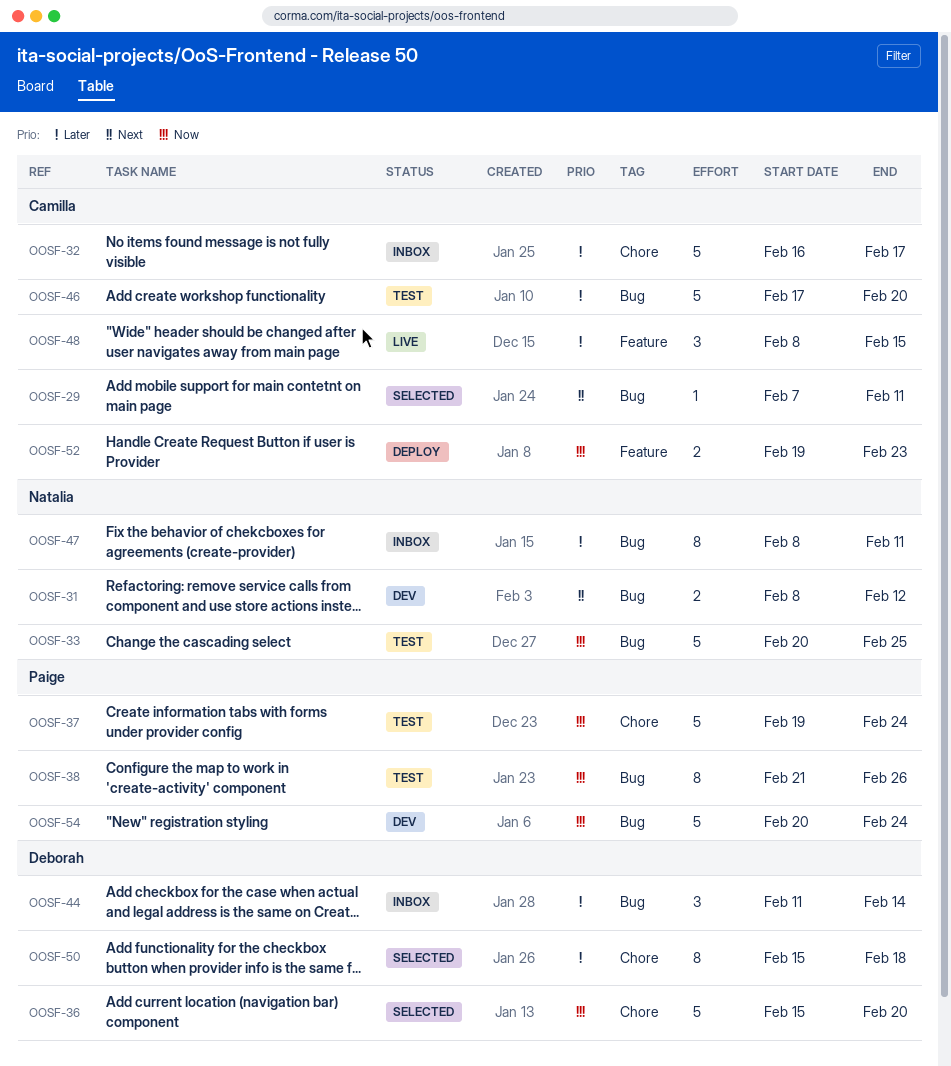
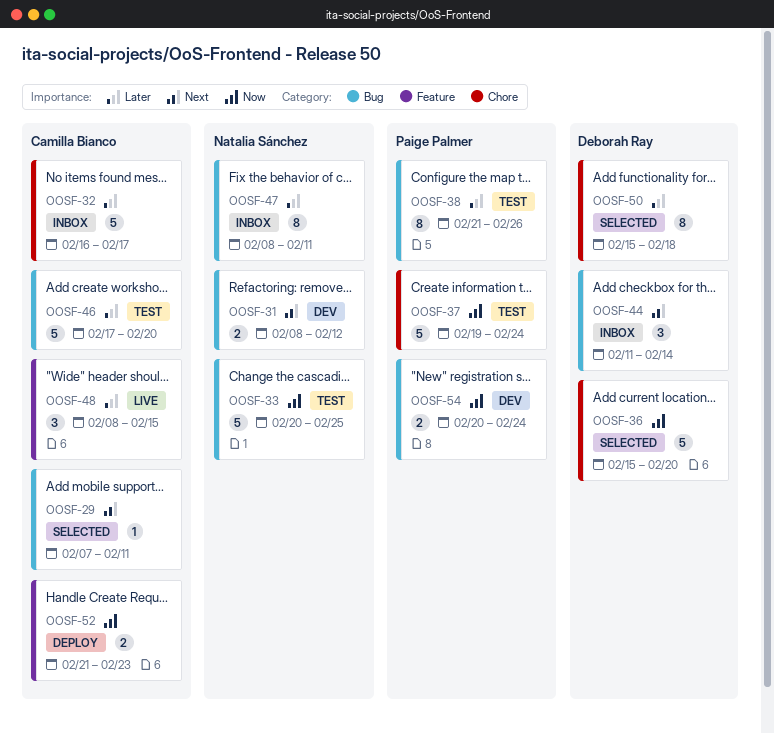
OOSF-38, priority: Now -> Later
OOSF-44, priority: Later -> Next
OOSF-52, start: Feb 19 -> Feb 21
OOSF-54, estimate: 5 -> 2

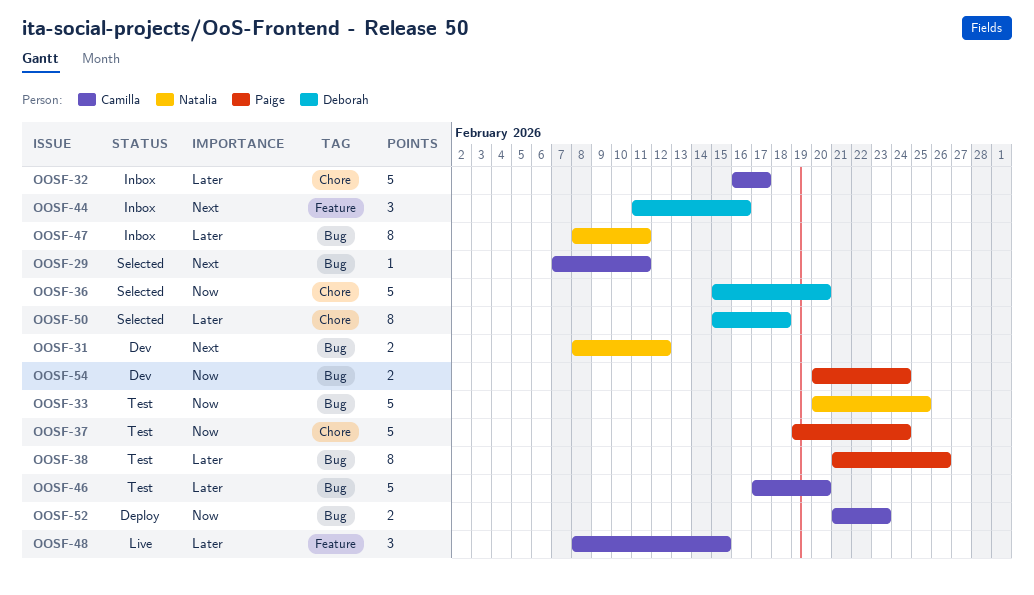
OOSF-44, label: Bug -> Feature
OOSF-44, due: Feb 14 -> Feb 16
OOSF-52, label: Feature -> Bug

